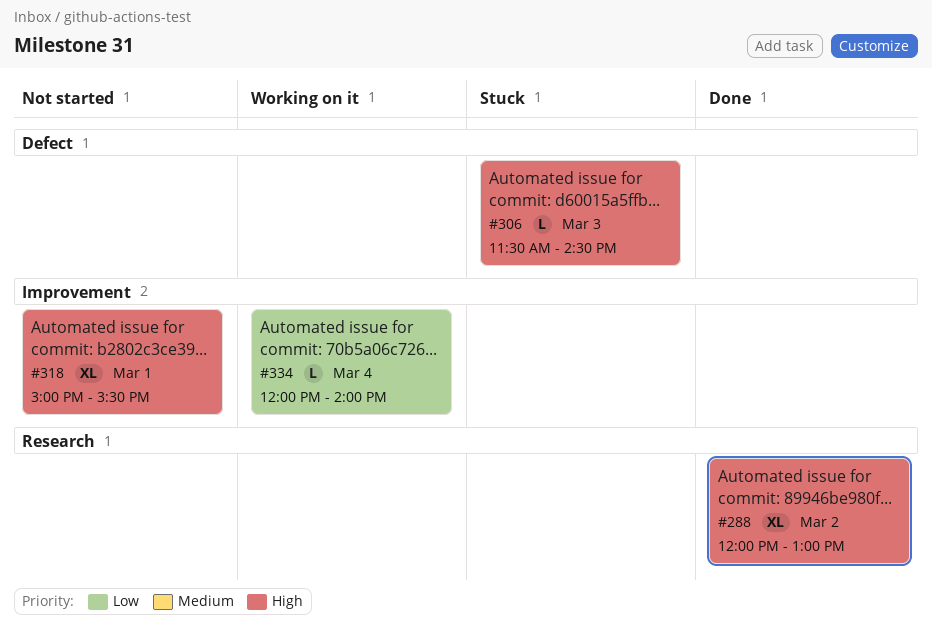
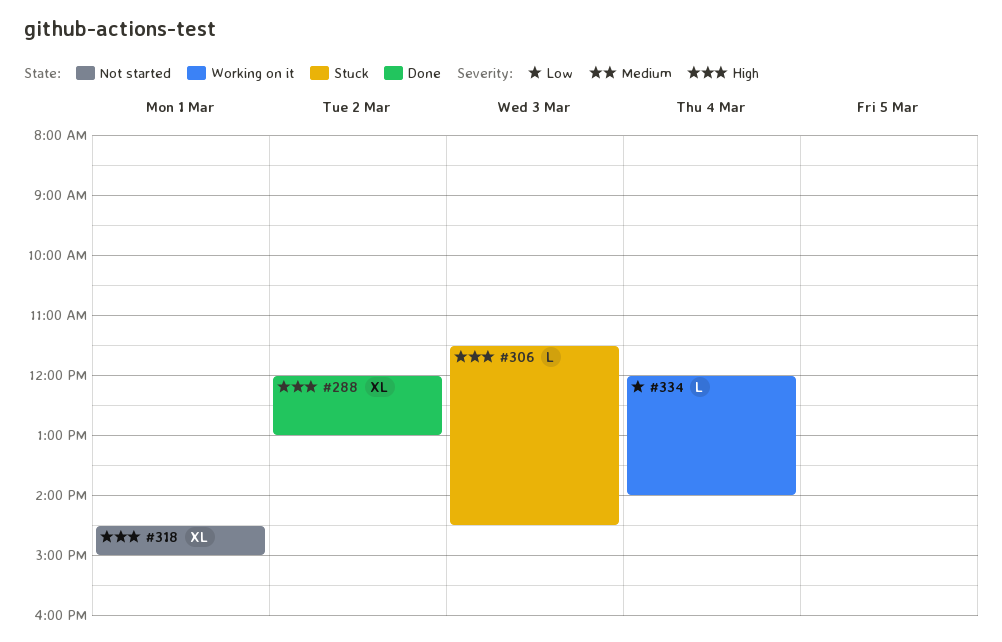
#318, begins: 15:00 -> 14:30
#318, ends: 15:30 -> 15:00

